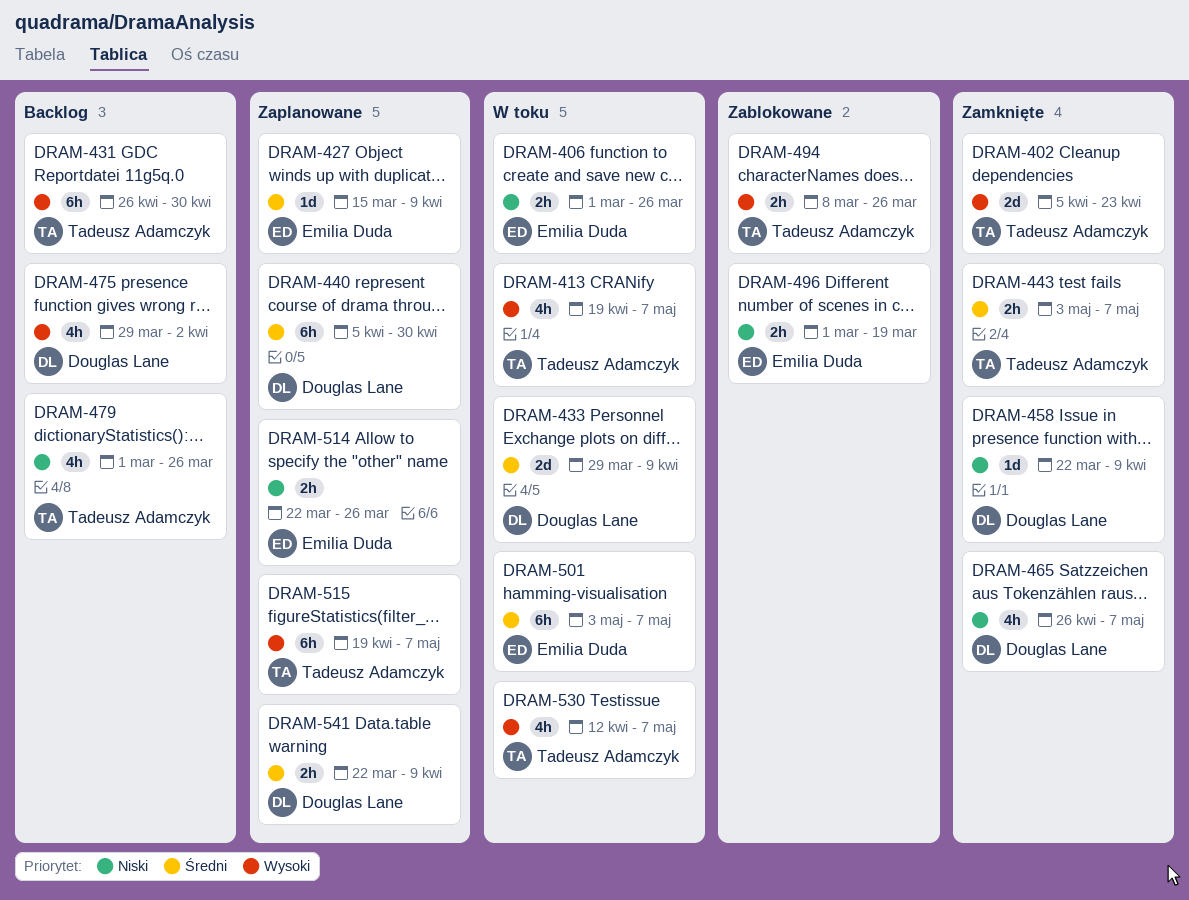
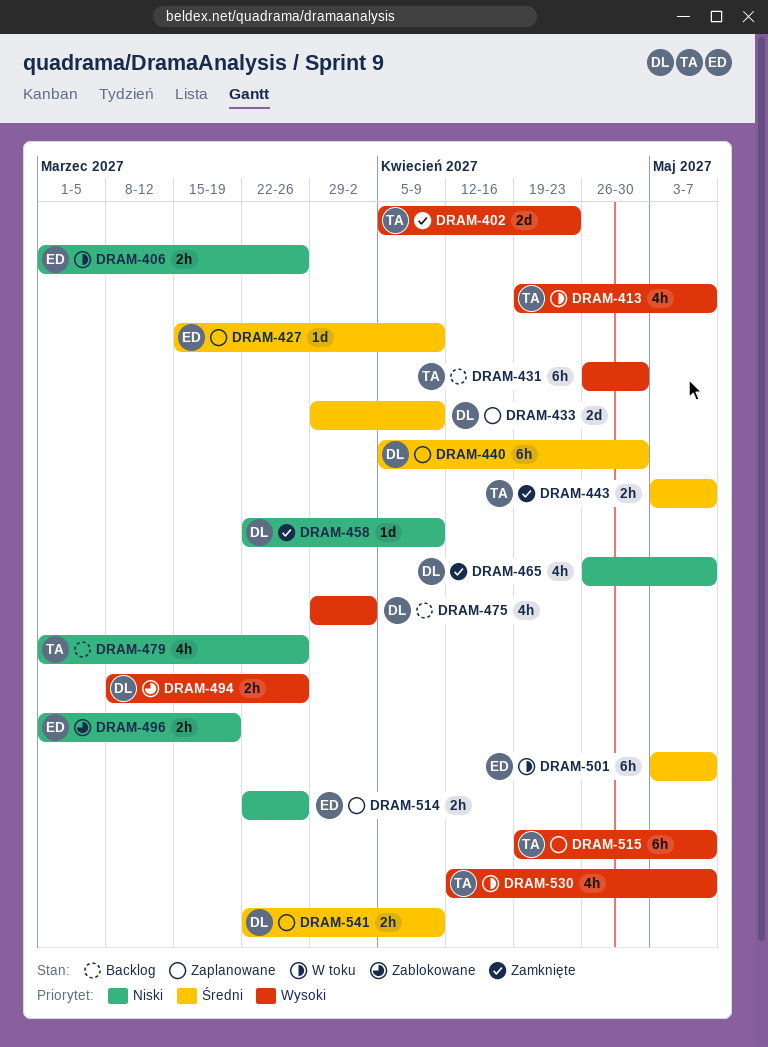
DRAM-433, status: W toku -> Zaplanowane
DRAM-494, owner: Tadeusz Adamczyk -> Douglas Lane

